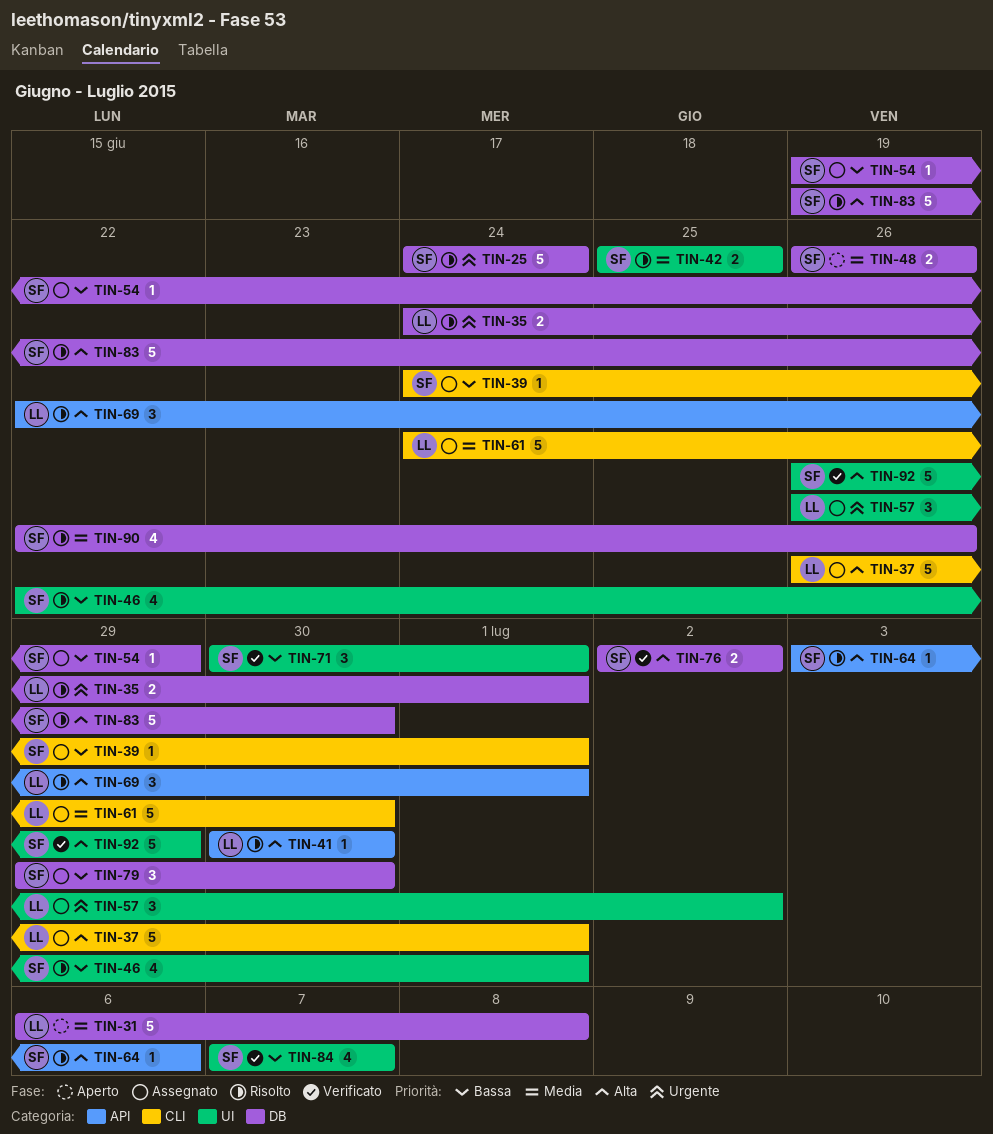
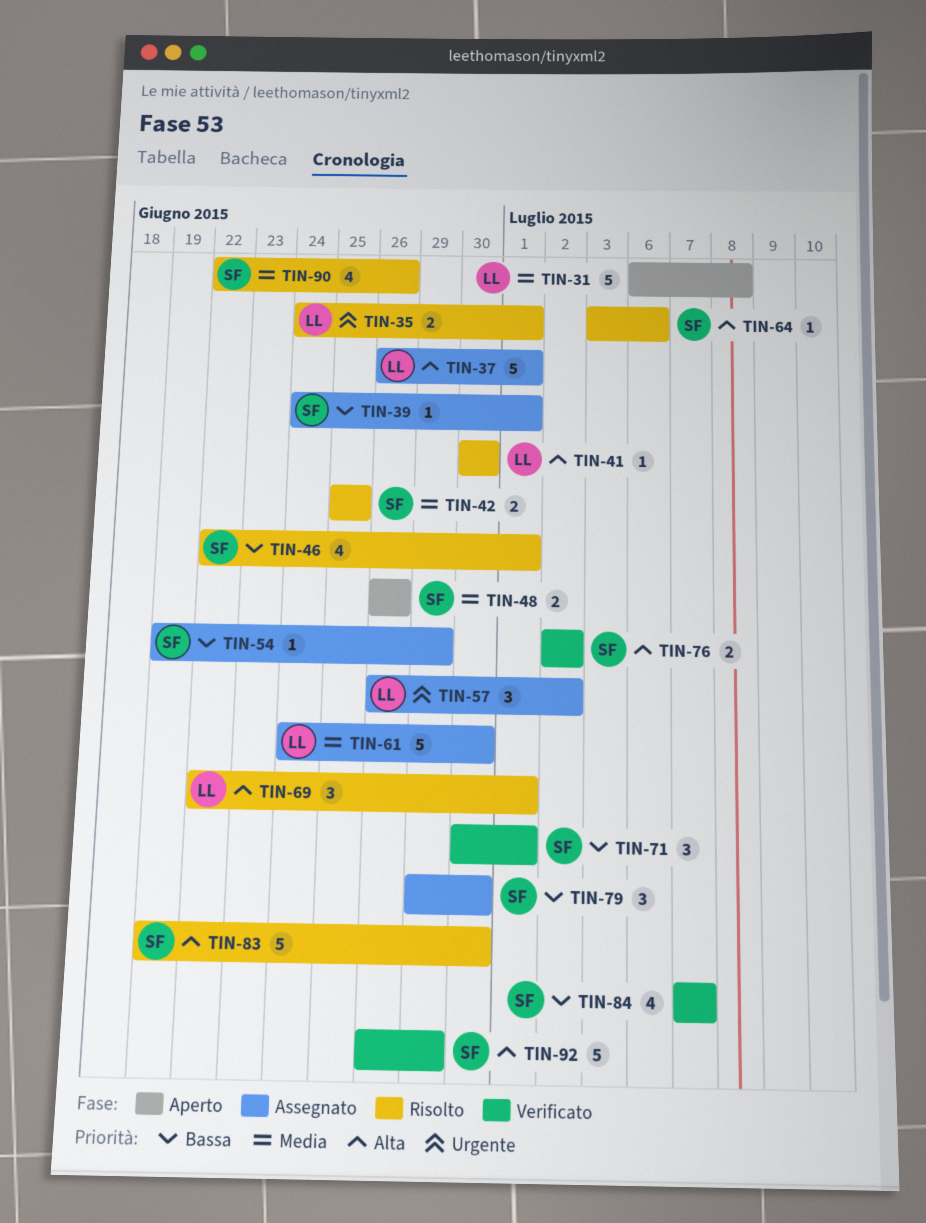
TIN-25: present -> none

